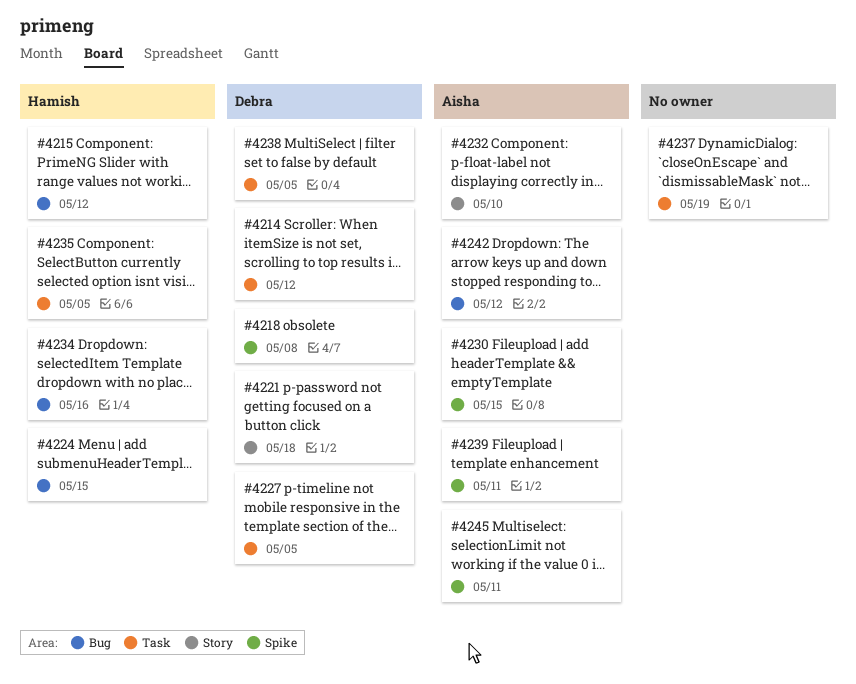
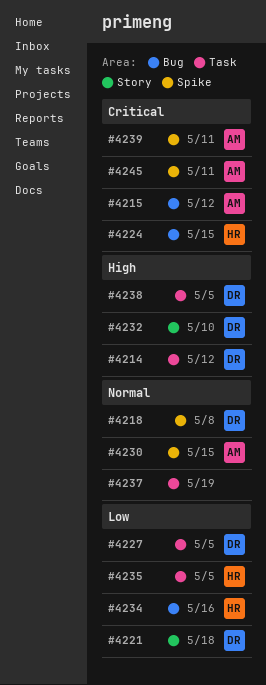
#4215, owner: Hamish -> Aisha
#4232, owner: Aisha -> Debra
#4242: present -> none

